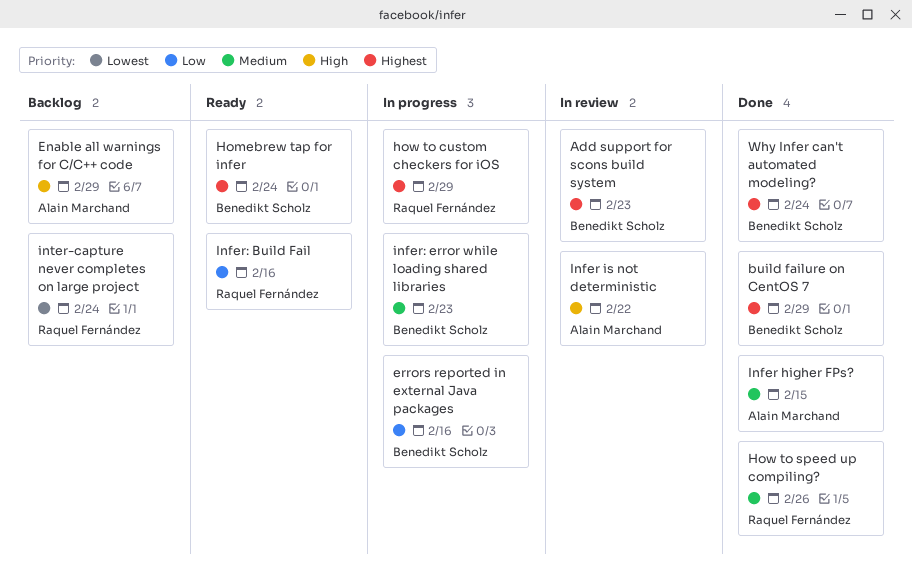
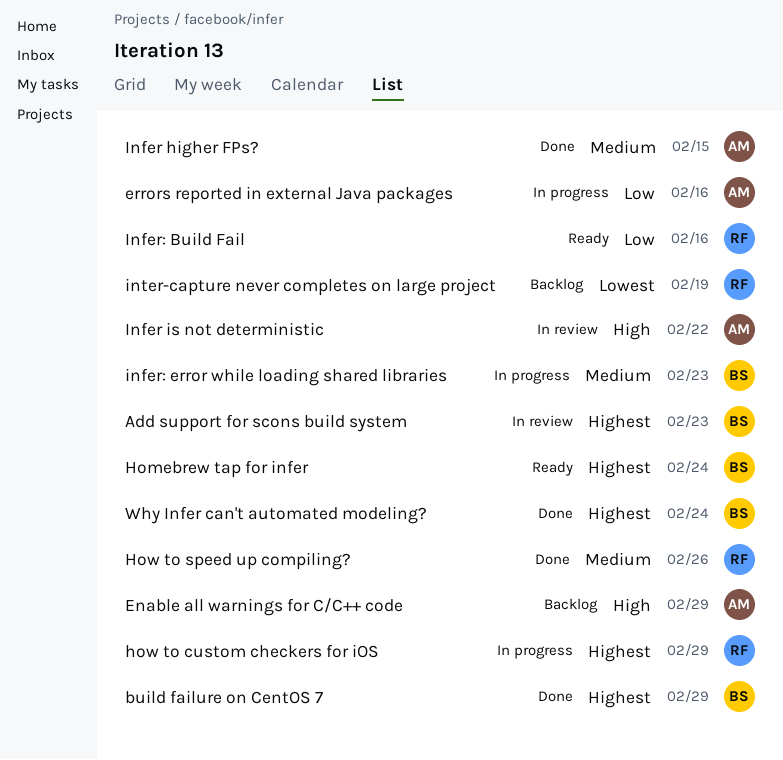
errors reported in external Java packages, owner: Benedikt Scholz -> Alain Marchand
inter-capture never completes on large project, due: Feb 24 -> Feb 19

